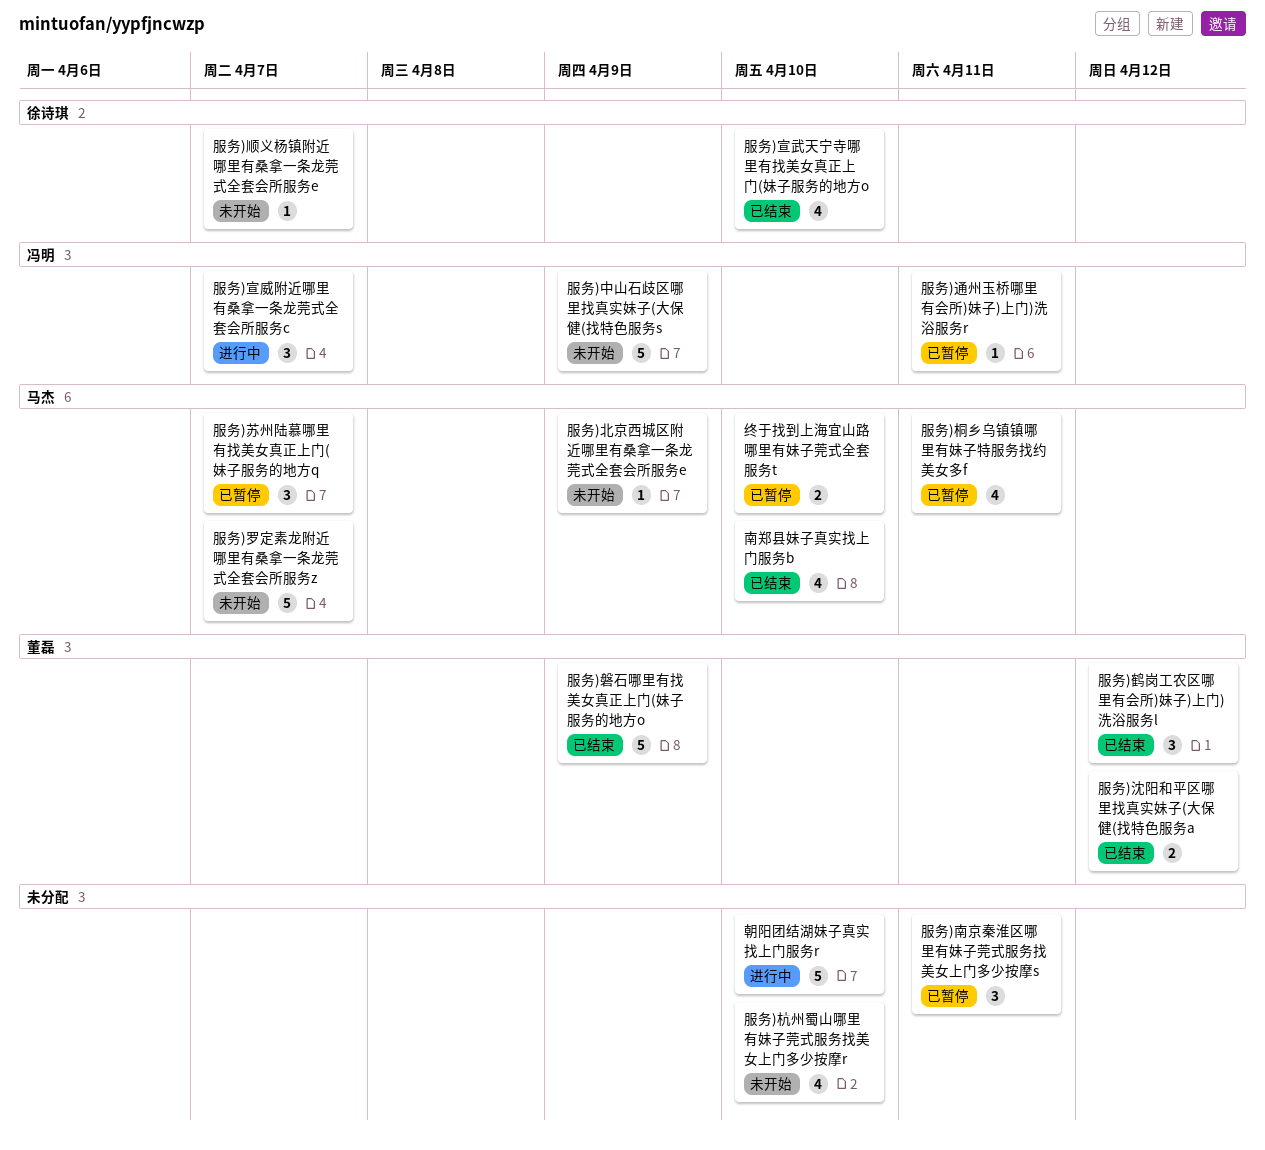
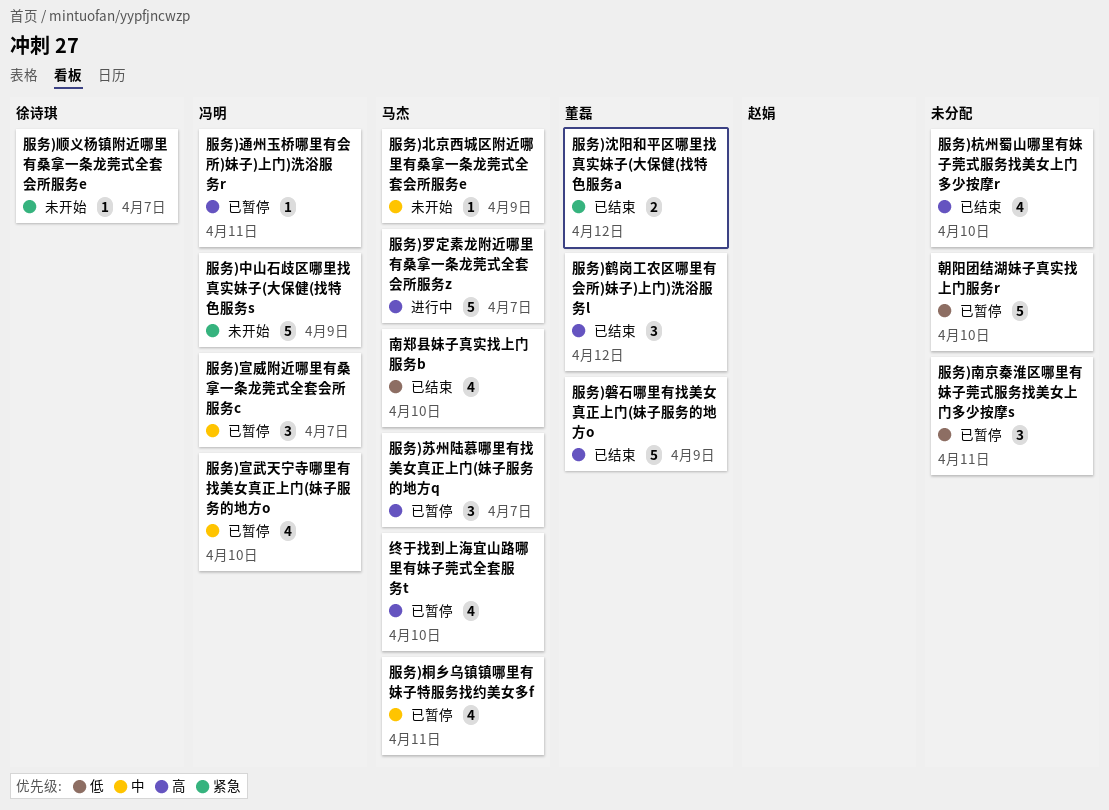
服务)宣威附近哪里有桑拿一条龙莞式全套会所服务c, status: 进行中 -> 已暂停
服务)宣武天宁寺哪里有找美女真正上门(妹子服务的地方o, status: 已结束 -> 已暂停
服务)宣武天宁寺哪里有找美女真正上门(妹子服务的地方o, owner: 徐诗琪 -> 冯明
服务)杭州蜀山哪里有妹子莞式服务找美女上门多少按摩r, status: 未开始 -> 已结束
服务)罗定素龙附近哪里有桑拿一条龙莞式全套会所服务z, status: 未开始 -> 进行中
朝阳团结湖妹子真实找上门服务r, status: 进行中 -> 已暂停
终于找到上海宜山路哪里有妹子莞式全套服务t, estimate: 2 -> 4

